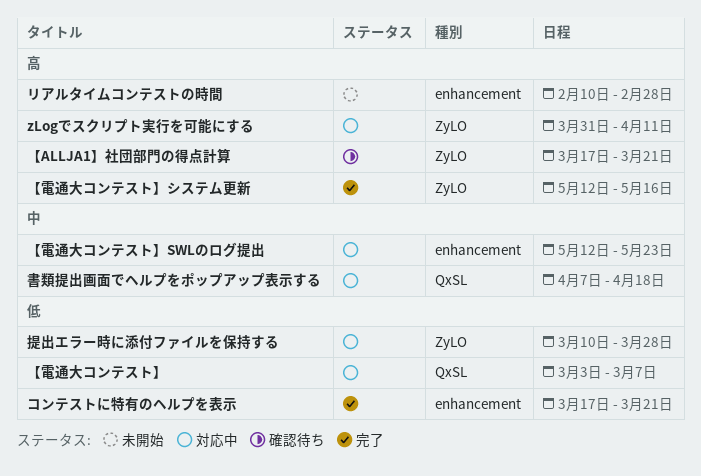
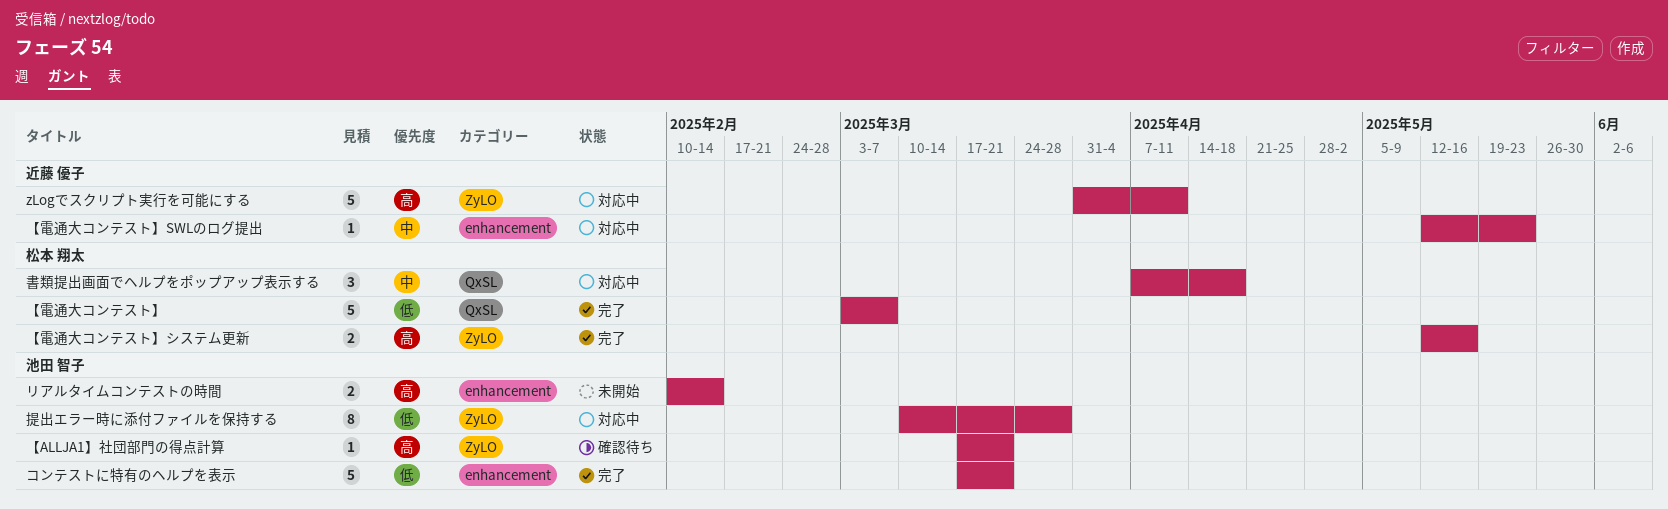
【電通大コンテスト】, status: 対応中 -> 完了
リアルタイムコンテストの時間, due: Feb 28 -> Feb 14

